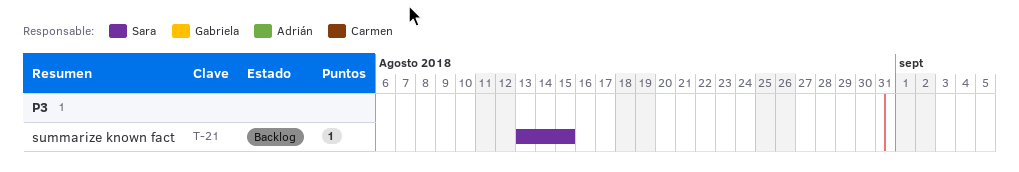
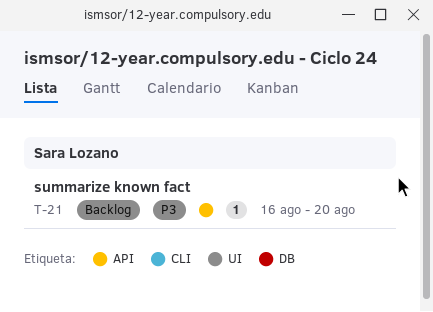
T-21, start: Aug 13 -> Aug 16
T-21, due: Aug 15 -> Aug 20

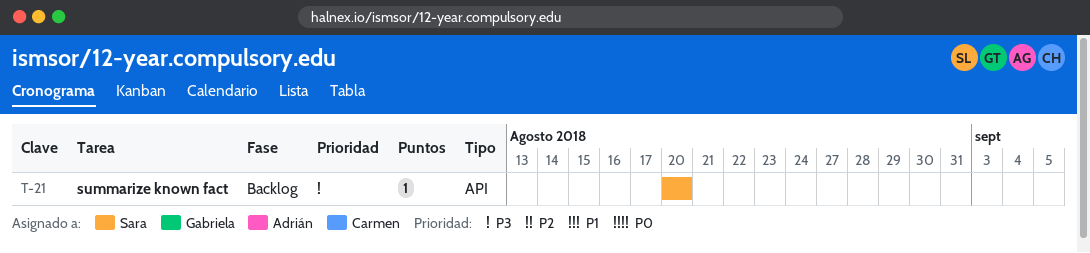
T-21, start: Aug 16 -> Aug 20

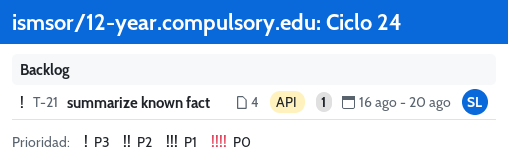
T-21, start: Aug 20 -> Aug 16

